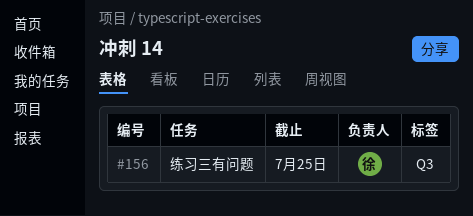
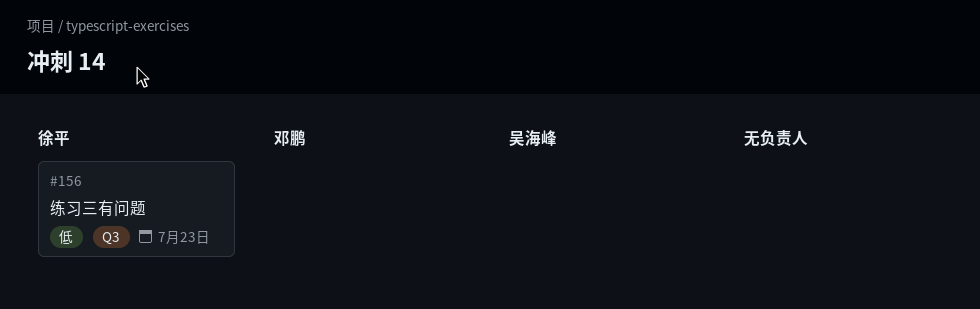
#156, due: Jul 25 -> Jul 23

